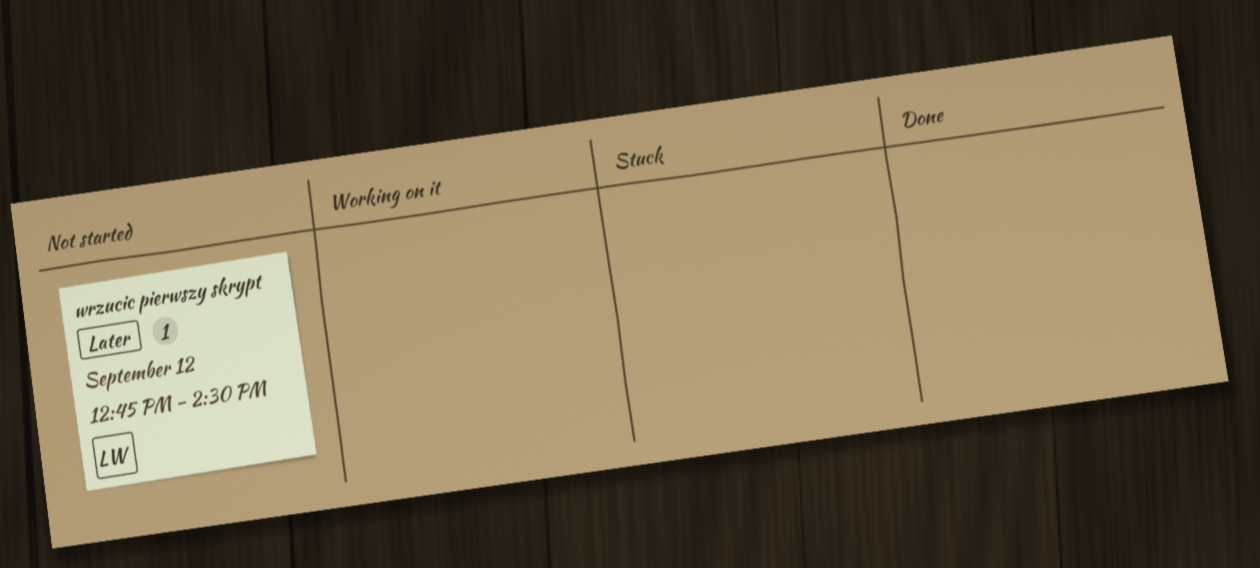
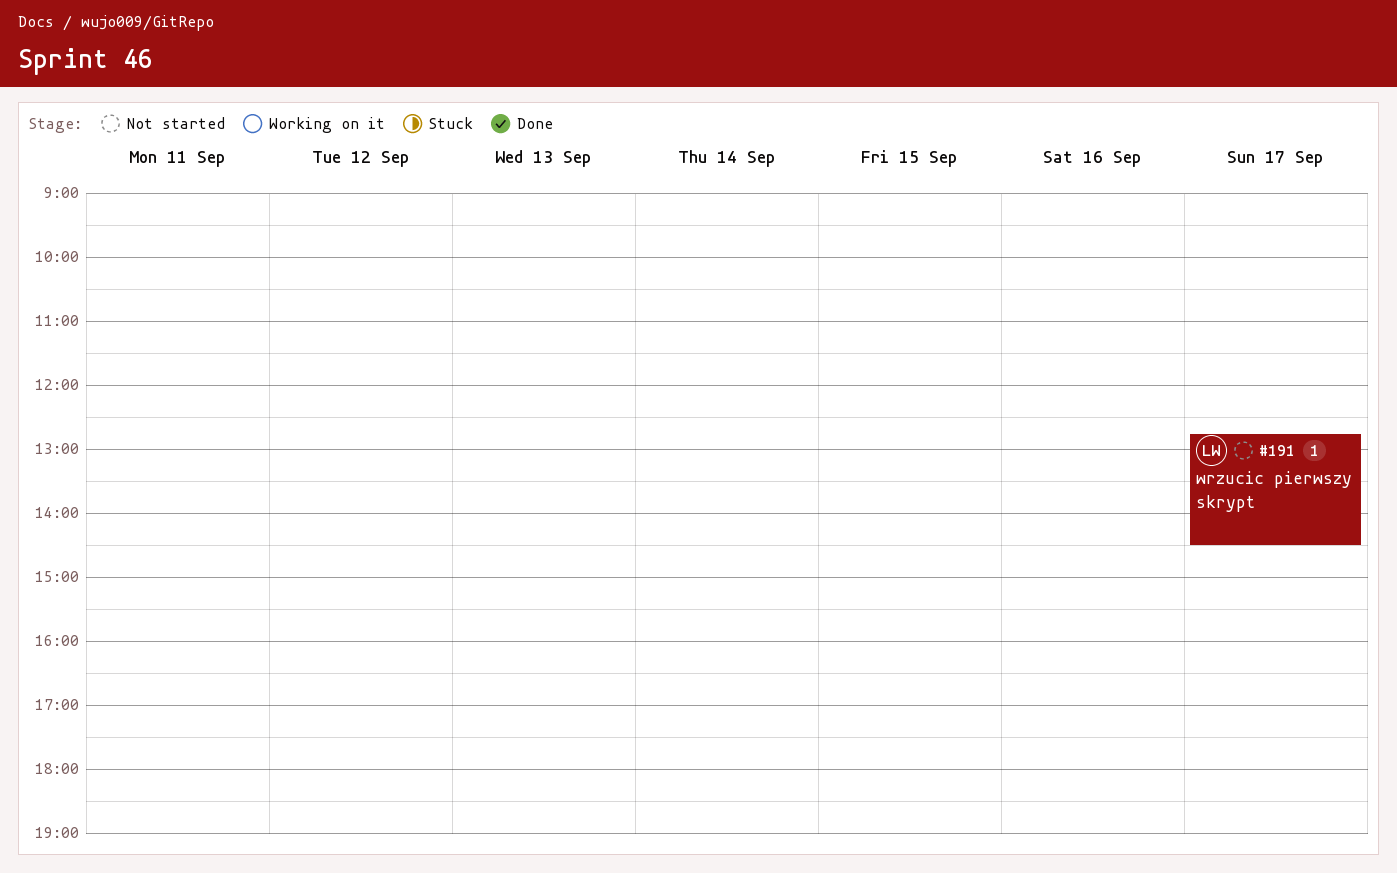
wrzucic pierwszy skrypt, day: Sep 12 -> Sep 17

